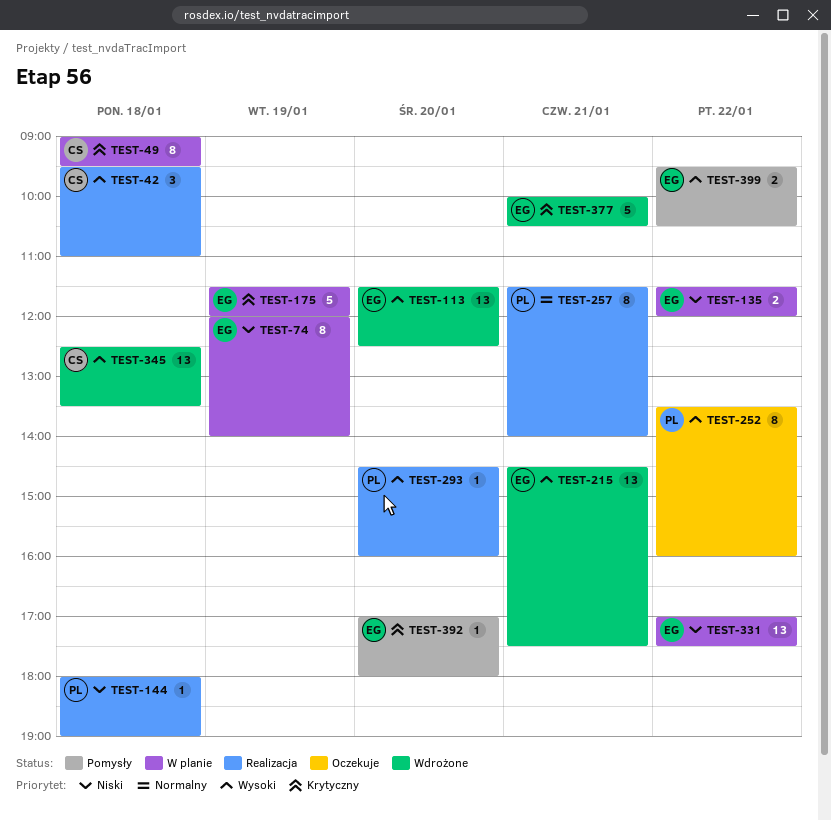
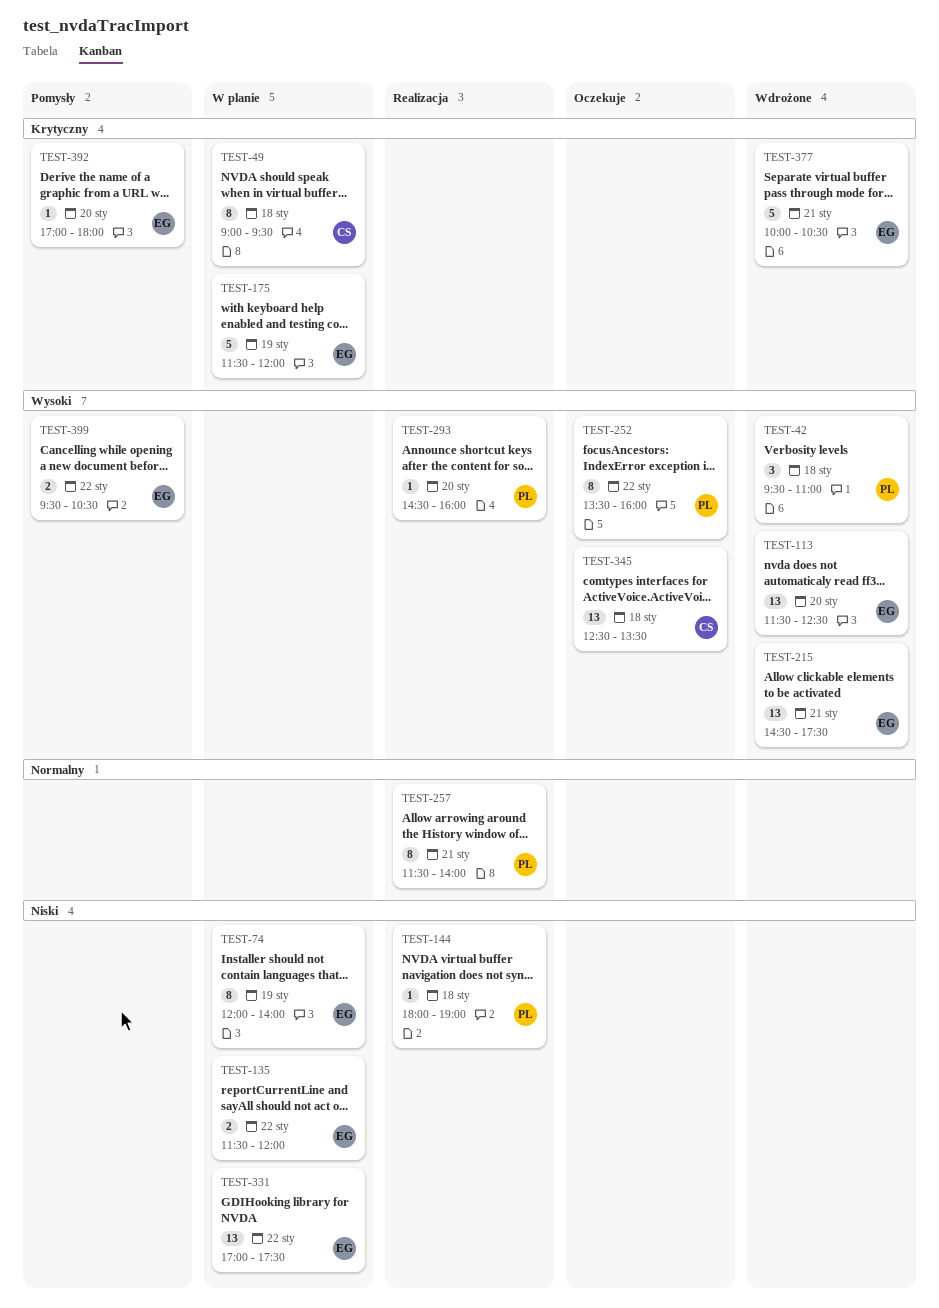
TEST-42, status: Realizacja -> Wdrożone
TEST-42, owner: CS -> PL
TEST-345, status: Wdrożone -> Oczekuje

